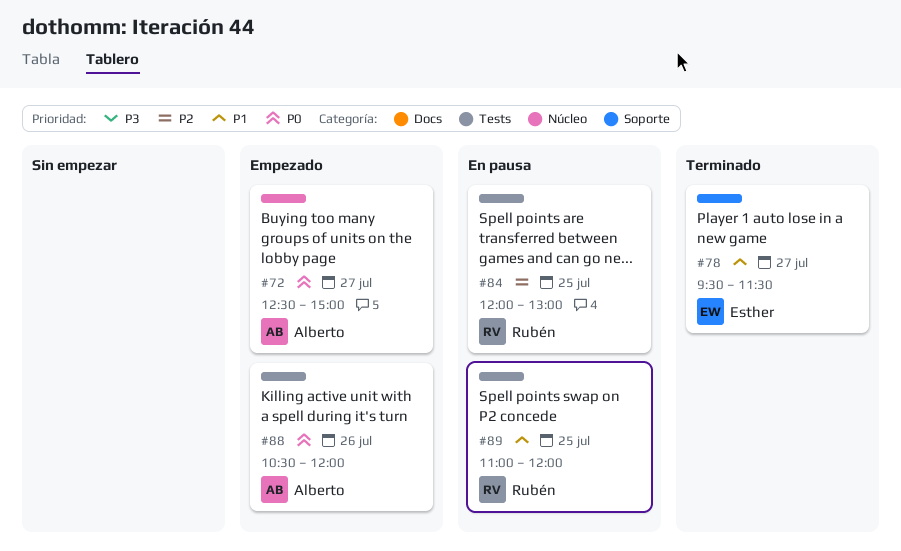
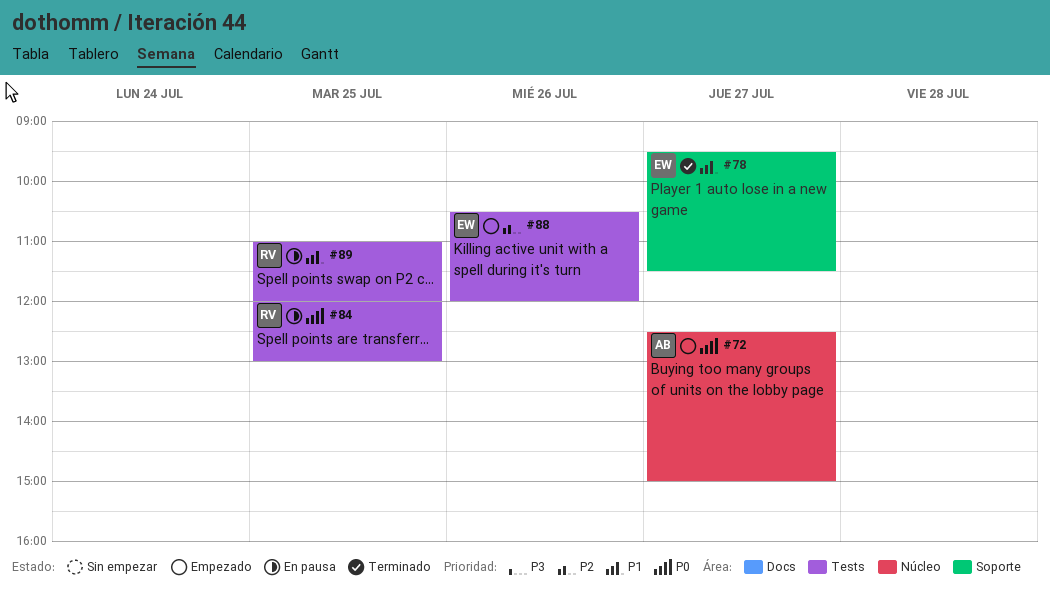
#84, priority: P2 -> P0
#88, owner: Alberto -> Esther
#88, priority: P0 -> P2

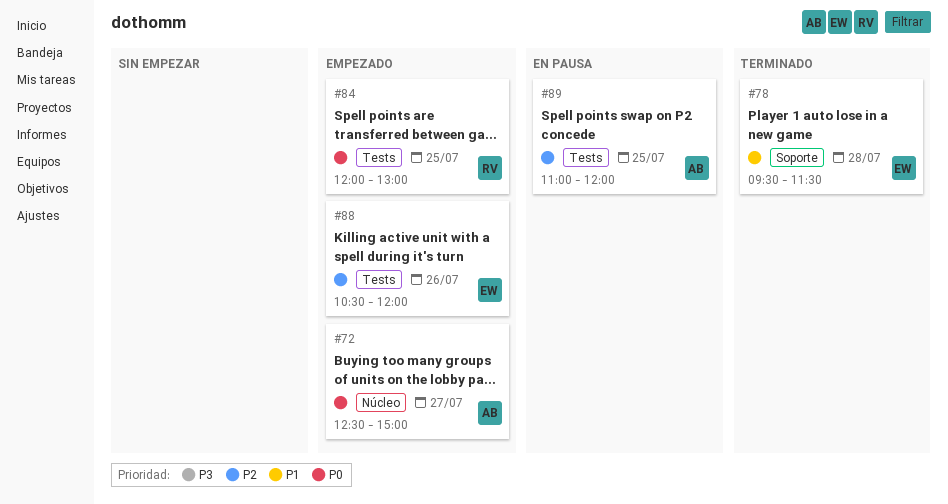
#78, day: Jul 27 -> Jul 28
#84, status: En pausa -> Empezado
#89, owner: RV -> AB
#89, priority: P1 -> P2

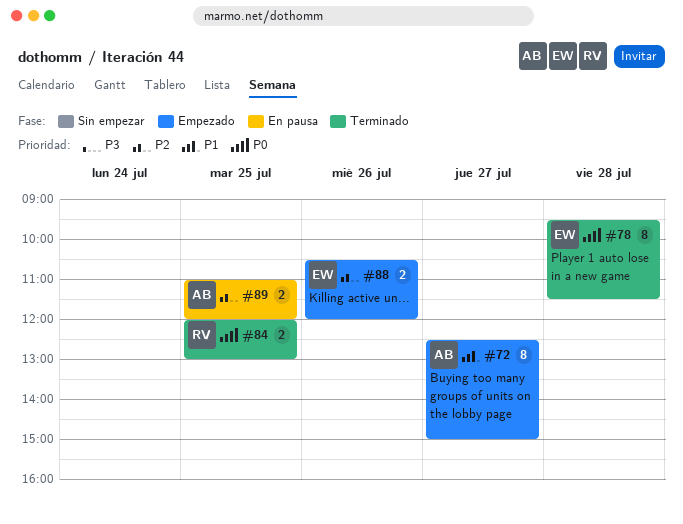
#72, priority: P0 -> P1
#78, priority: P1 -> P0
#84, status: Empezado -> Terminado

